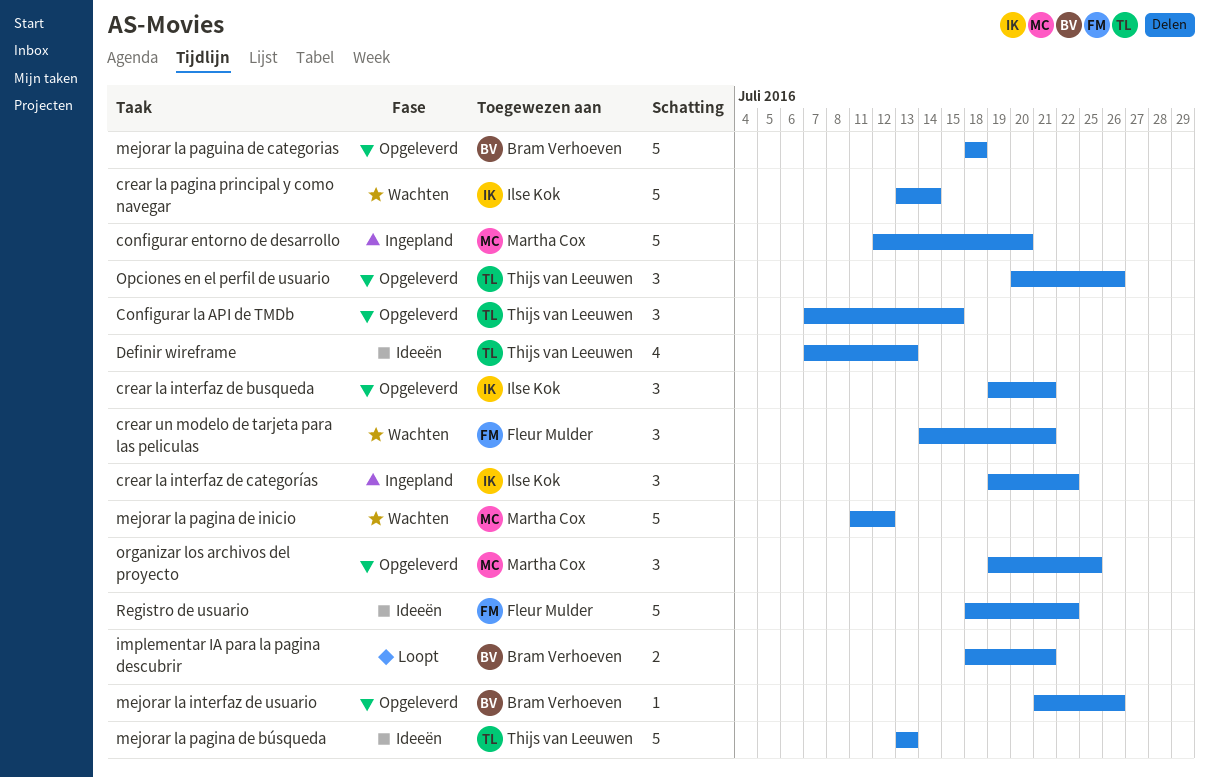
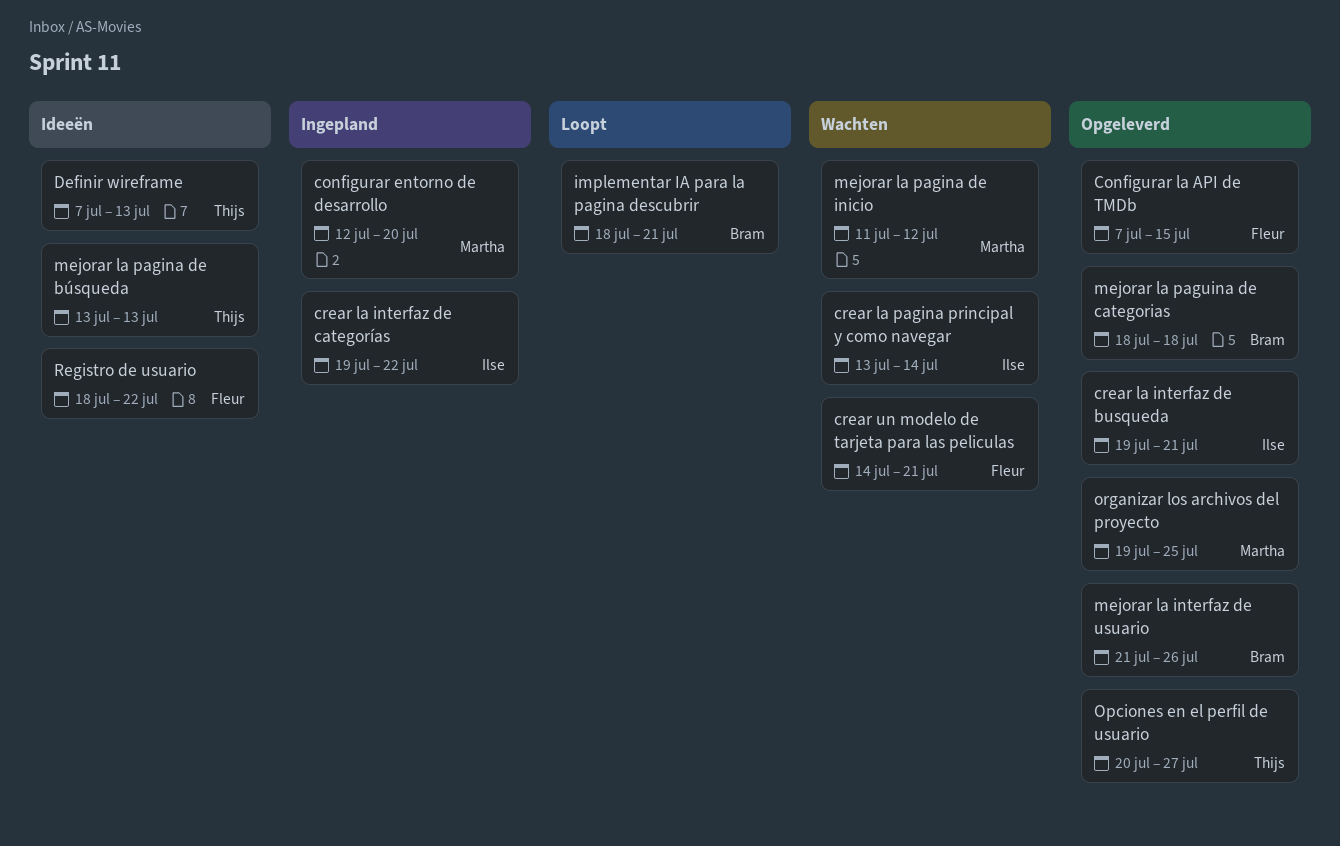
Configurar la API de TMDb, owner: Thijs van Leeuwen -> Fleur Mulder
Opciones en el perfil de usuario, due: Jul 26 -> Jul 27

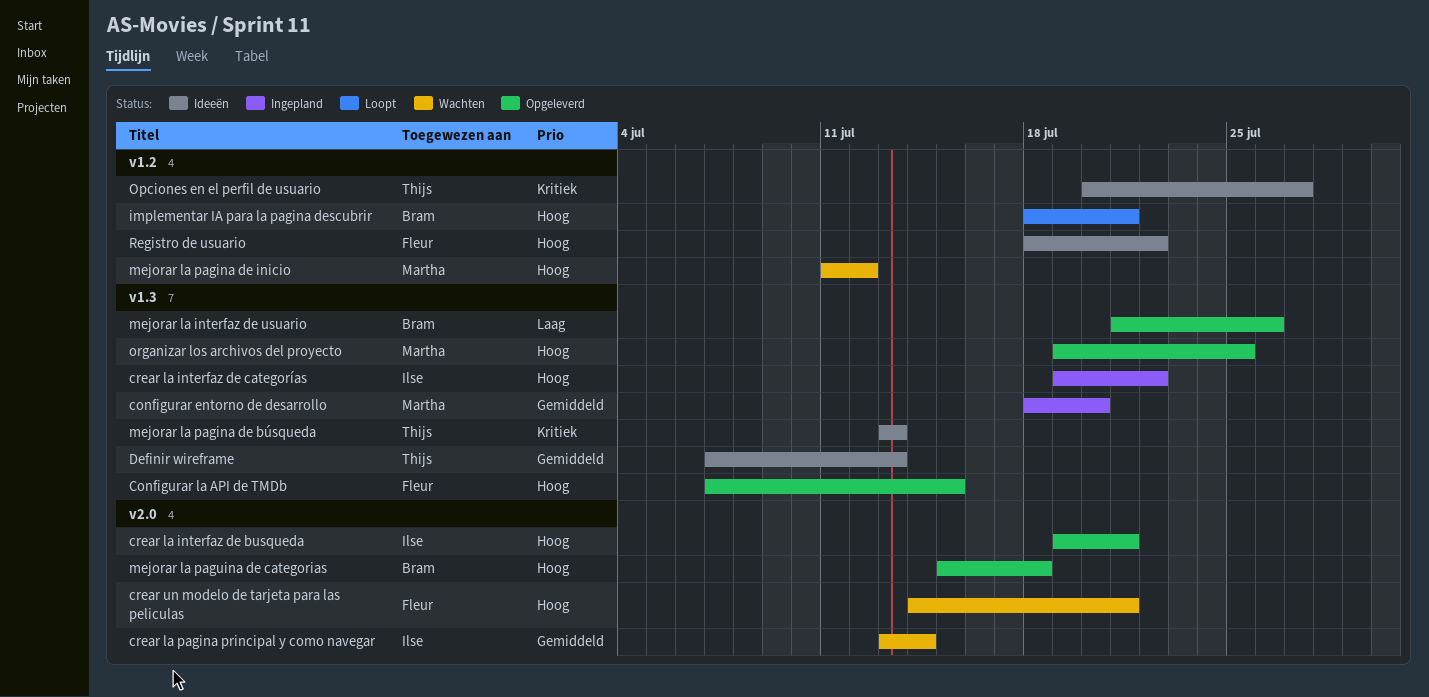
configurar entorno de desarrollo, start: Jul 12 -> Jul 18
mejorar la paguina de categorias, start: Jul 18 -> Jul 15
Opciones en el perfil de usuario, status: Opgeleverd -> Ideeën

